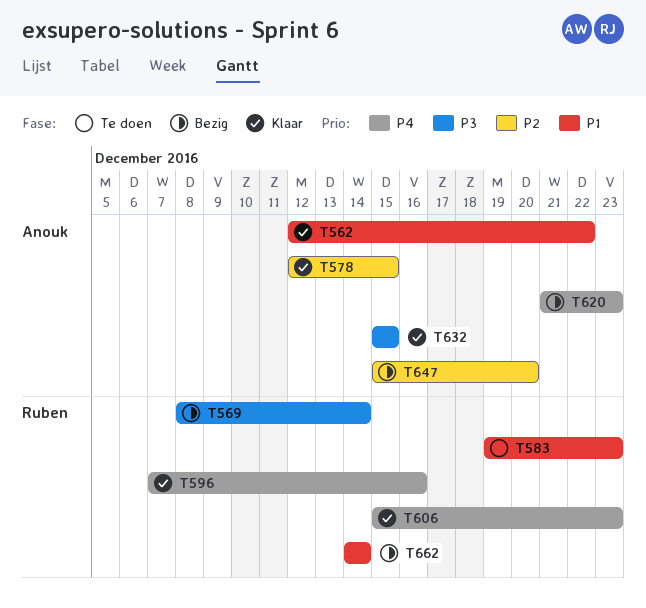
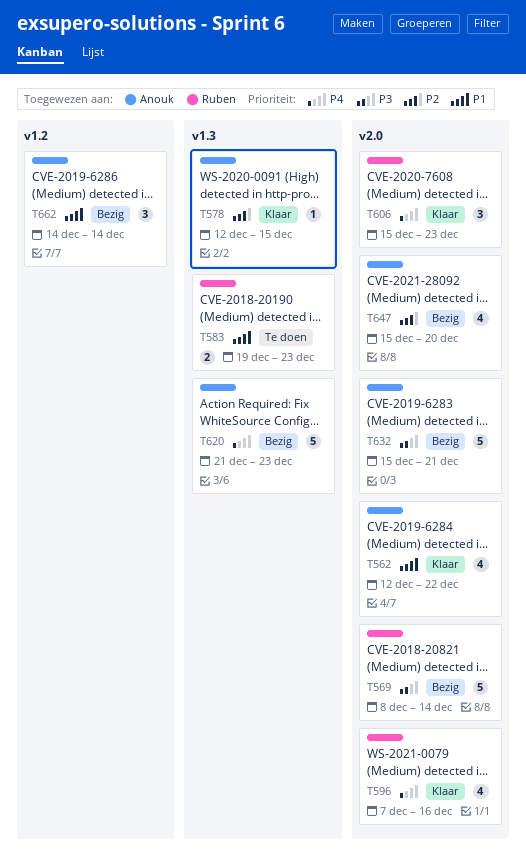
T632, status: Klaar -> Bezig
T632, due: Dec 15 -> Dec 21
T662, owner: Ruben -> Anouk

